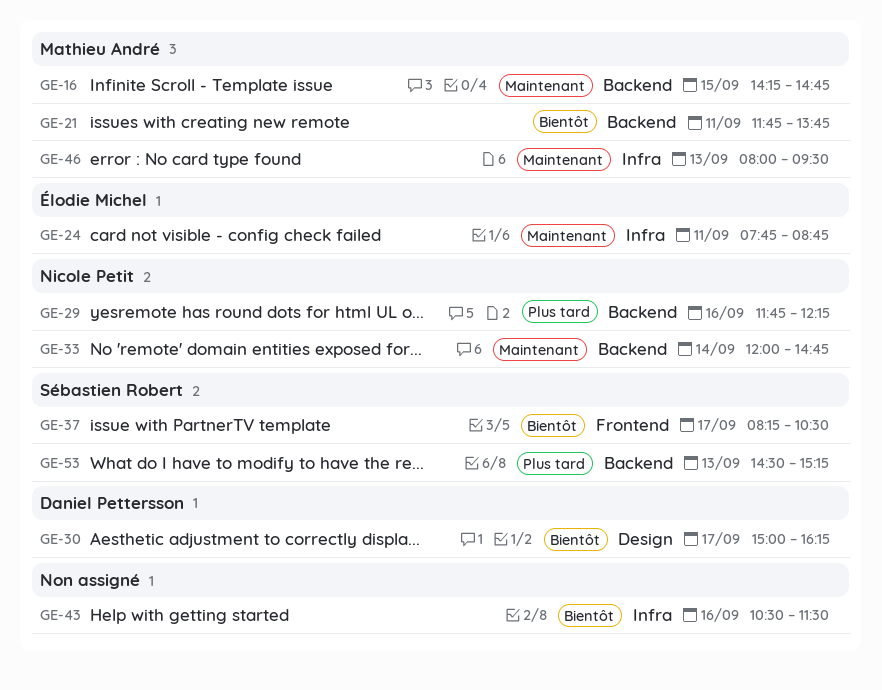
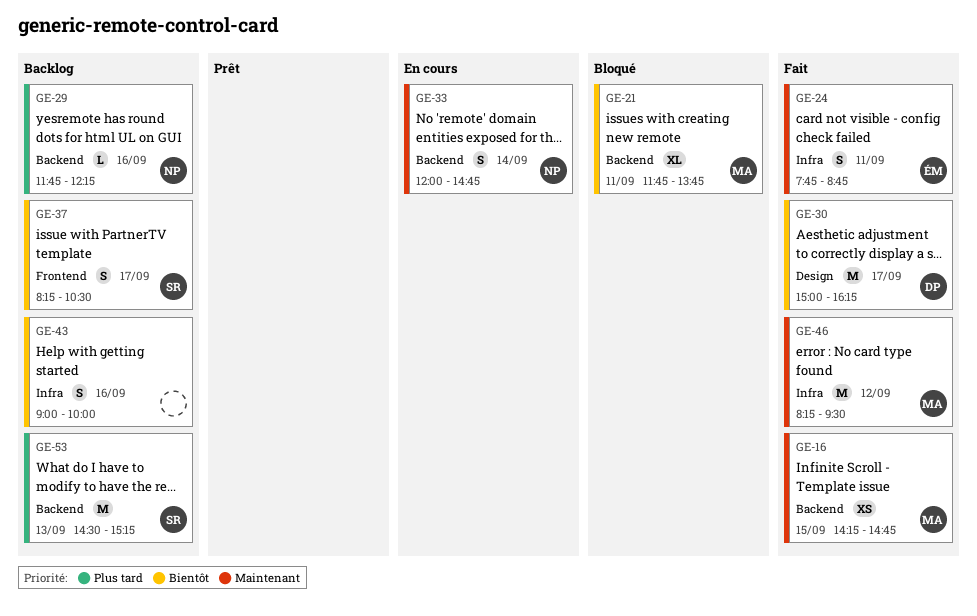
GE-43, begins: 10:30 -> 09:00
GE-43, ends: 11:30 -> 10:00
GE-46, day: Sep 13 -> Sep 12
GE-46, begins: 08:00 -> 08:15

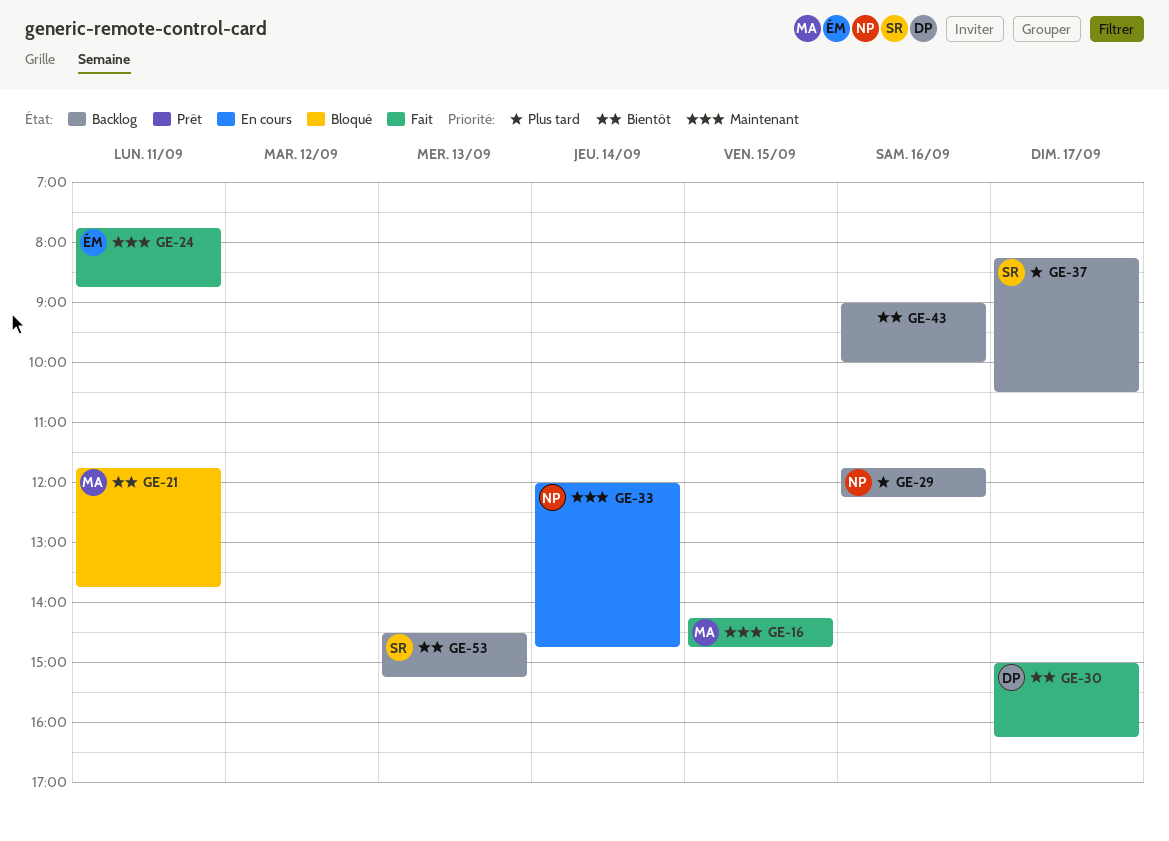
GE-37, priority: Bientôt -> Plus tard
GE-46: present -> none
GE-53, priority: Plus tard -> Bientôt

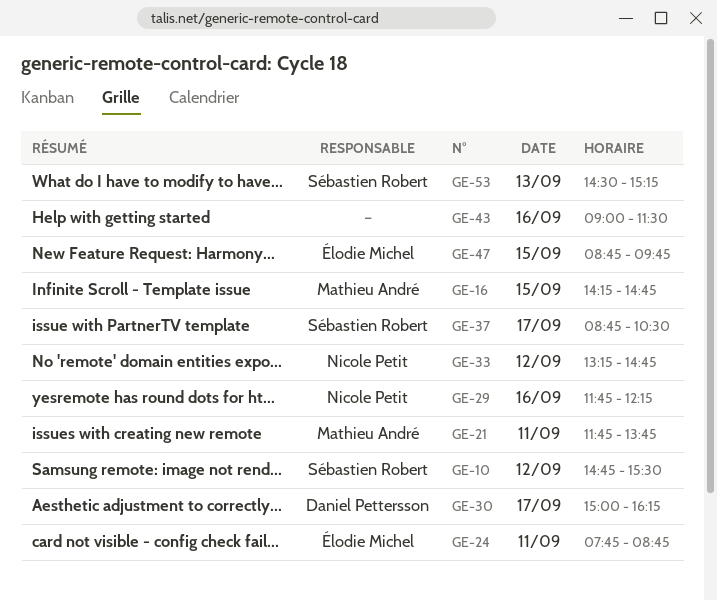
GE-10: none -> present
GE-33, day: Sep 14 -> Sep 12
GE-33, begins: 12:00 -> 13:15
GE-37, begins: 08:15 -> 08:45
GE-43, ends: 10:00 -> 11:30
GE-47: none -> present

